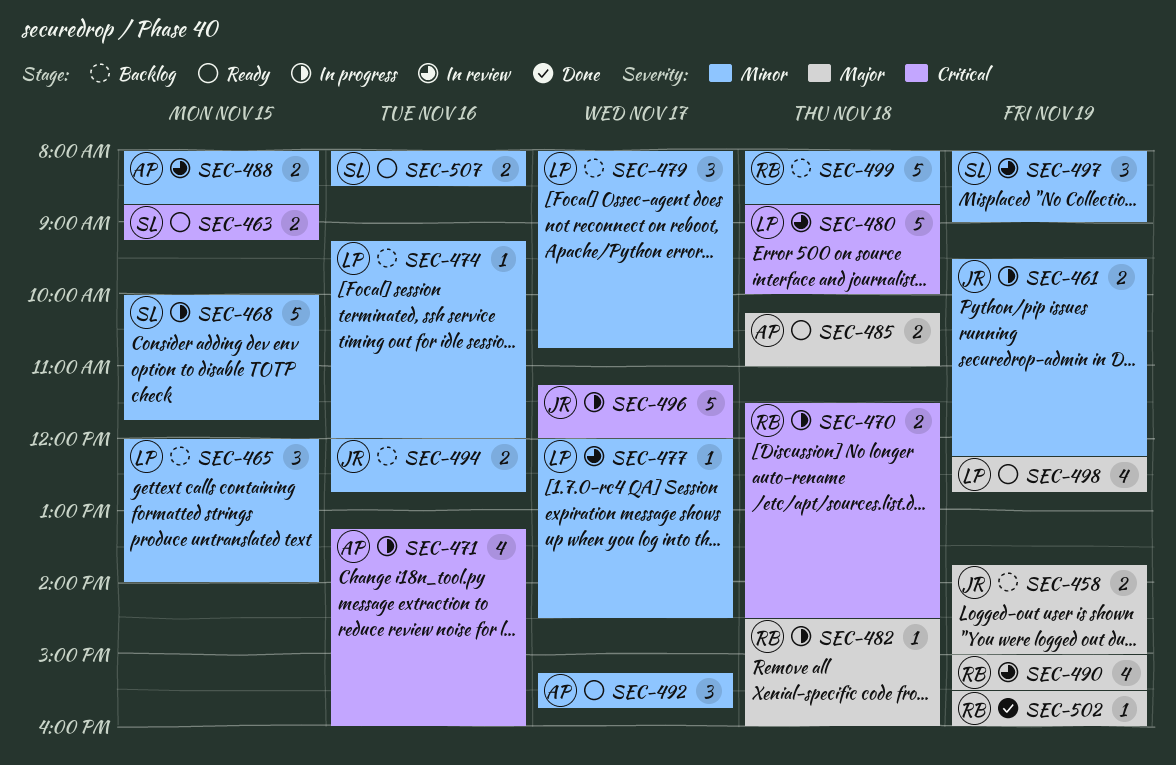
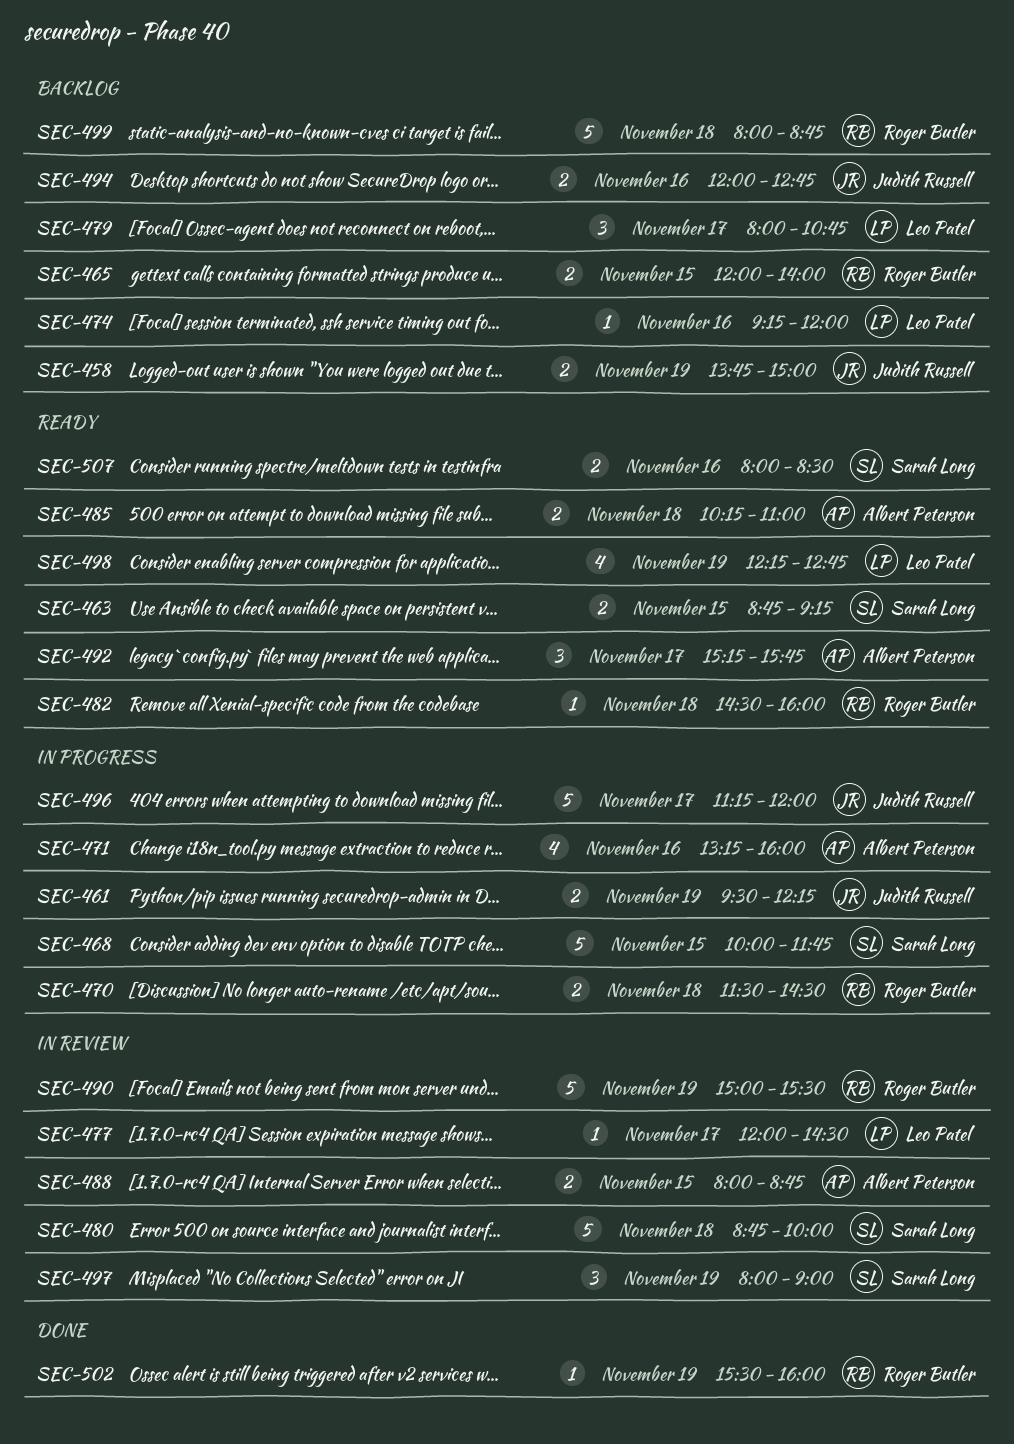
SEC-465, owner: Leo Patel -> Roger Butler
SEC-465, estimate: 3 -> 2
SEC-480, owner: Leo Patel -> Sarah Long
SEC-482, status: In progress -> Ready
SEC-490, estimate: 4 -> 5

